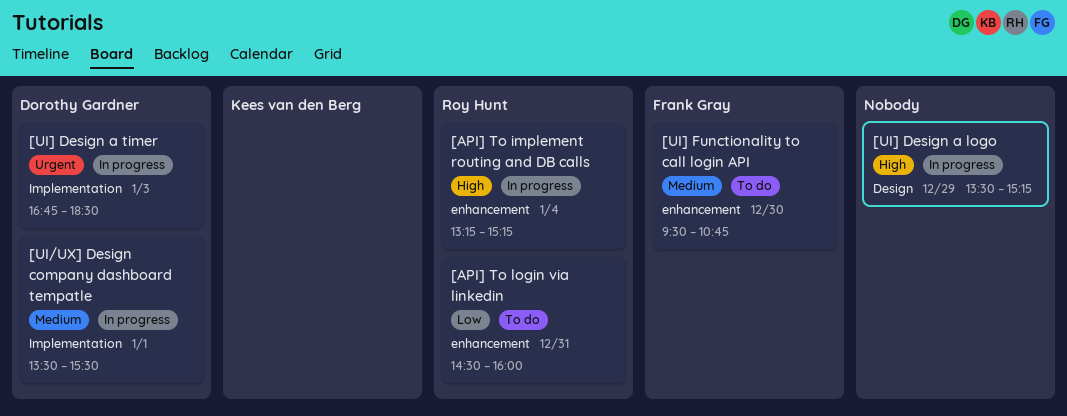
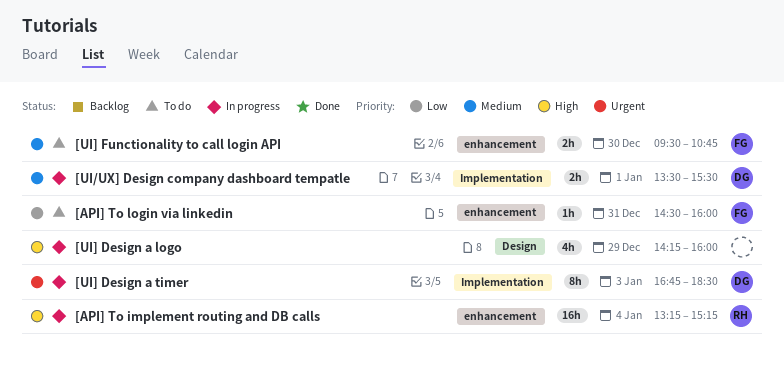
[API] To login via linkedin, owner: Roy Hunt -> Frank Gray
[UI] Design a logo, begins: 13:30 -> 14:15
[UI] Design a logo, ends: 15:15 -> 16:00

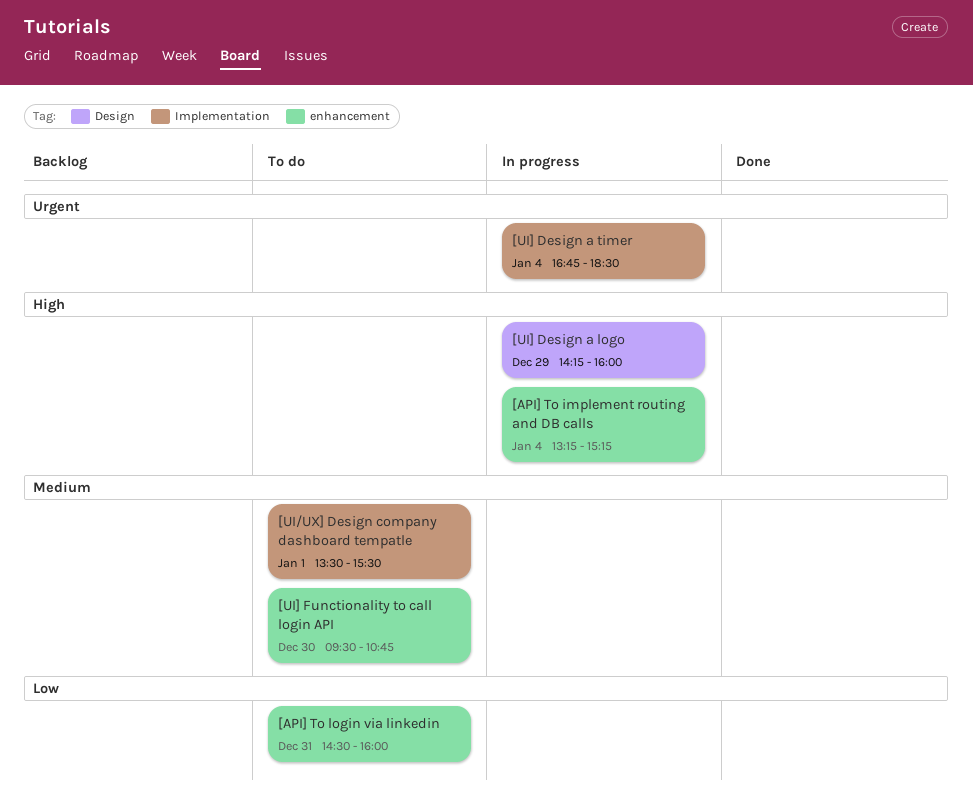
[UI/UX] Design company dashboard tempatle, status: In progress -> To do
[UI] Design a timer, day: Jan 3 -> Jan 4

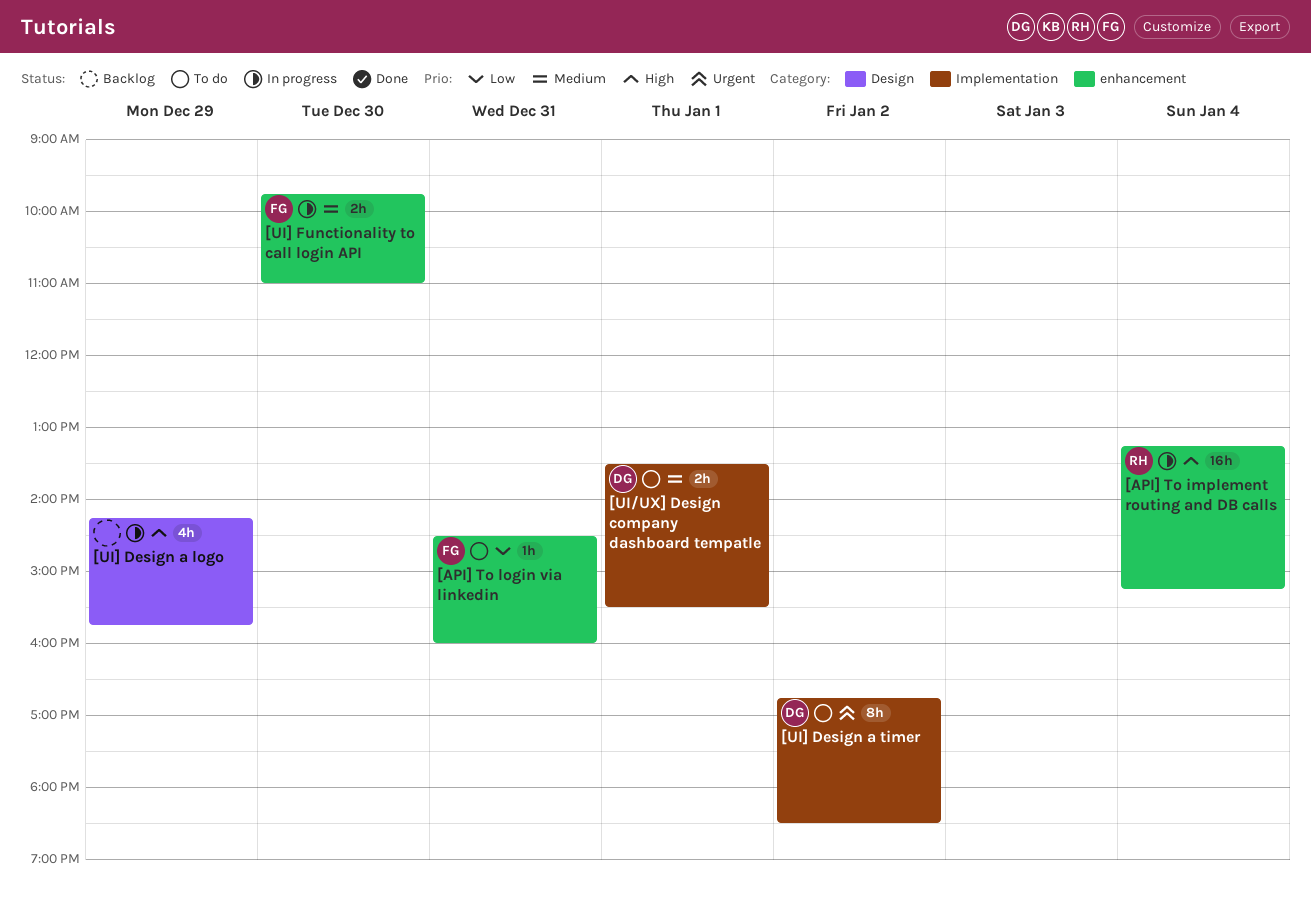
[UI] Design a logo, ends: 16:00 -> 15:45
[UI] Design a timer, status: In progress -> To do
[UI] Design a timer, day: Jan 4 -> Jan 2
[UI] Functionality to call login API, status: To do -> In progress
[UI] Functionality to call login API, begins: 09:30 -> 09:45
[UI] Functionality to call login API, ends: 10:45 -> 11:00

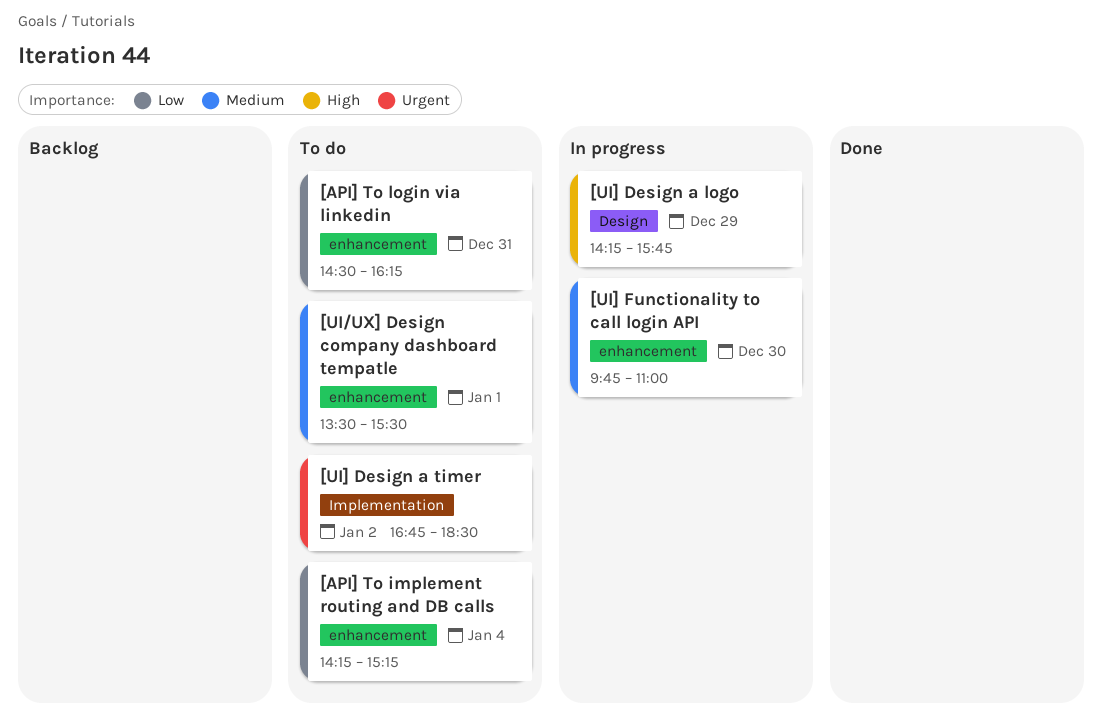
[API] To implement routing and DB calls, status: In progress -> To do
[API] To implement routing and DB calls, priority: High -> Low
[API] To implement routing and DB calls, begins: 13:15 -> 14:15
[API] To login via linkedin, ends: 16:00 -> 16:15
[UI/UX] Design company dashboard tempatle, label: Implementation -> enhancement

